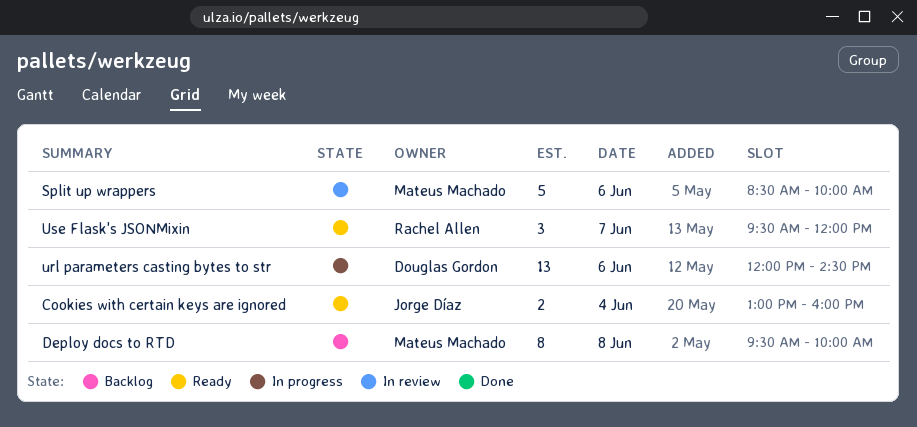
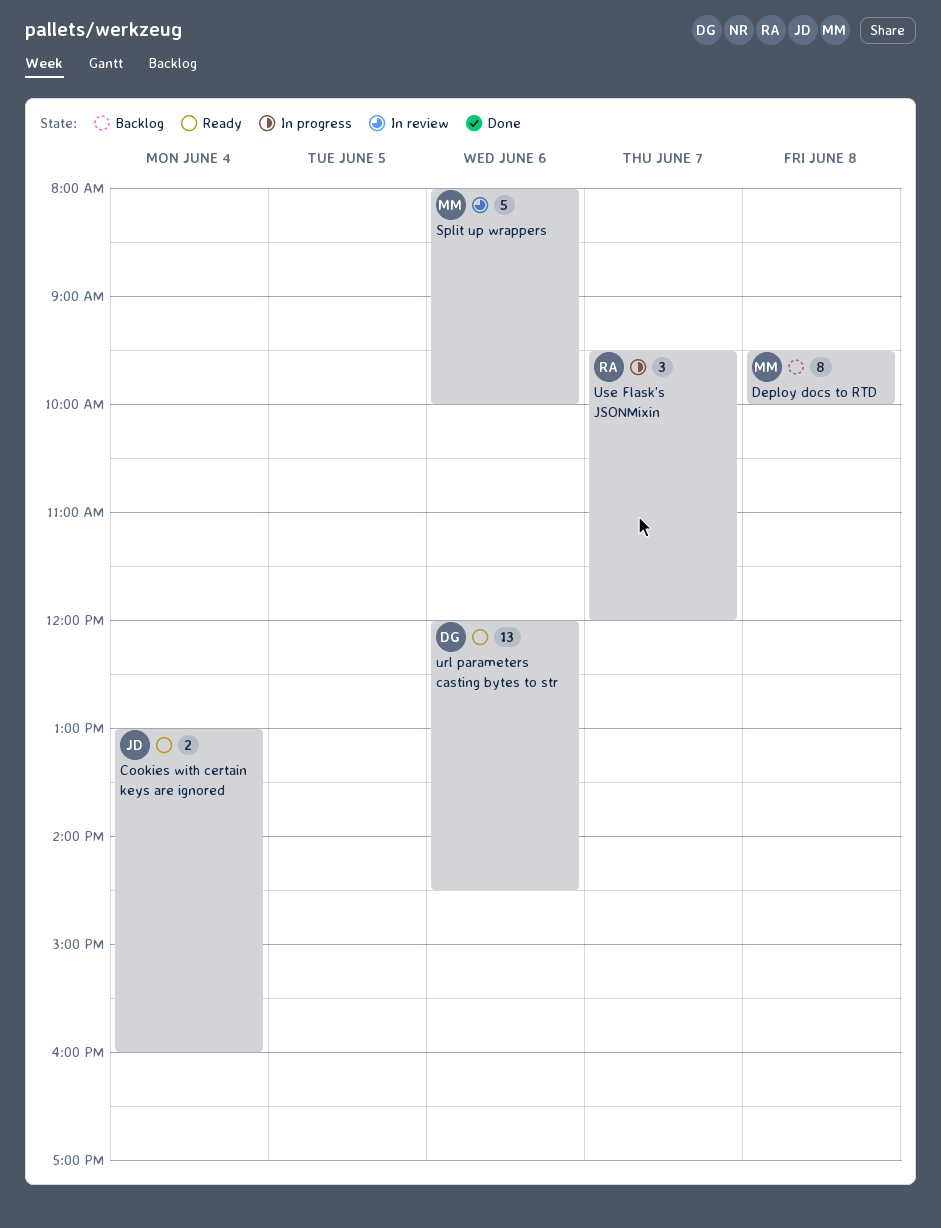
Split up wrappers, begins: 08:30 -> 08:00
url parameters casting bytes to str, status: In progress -> Ready
Use Flask's JSONMixin, status: Ready -> In progress

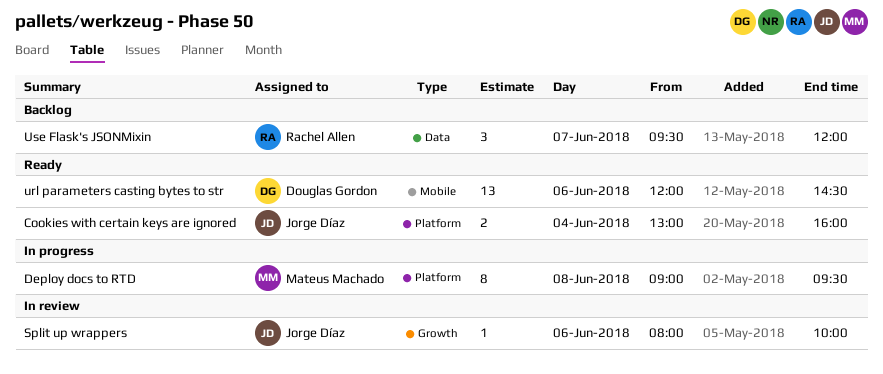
Deploy docs to RTD, status: Backlog -> In progress
Deploy docs to RTD, begins: 09:30 -> 09:00
Deploy docs to RTD, ends: 10:00 -> 09:30
Split up wrappers, owner: Mateus Machado -> Jorge Díaz
Split up wrappers, estimate: 5 -> 1
Use Flask's JSONMixin, status: In progress -> Backlog

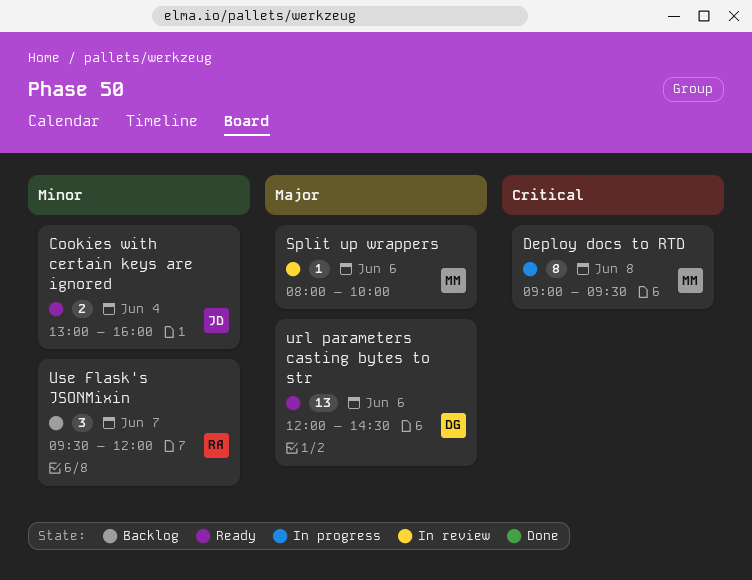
Split up wrappers, owner: Jorge Díaz -> Mateus Machado

